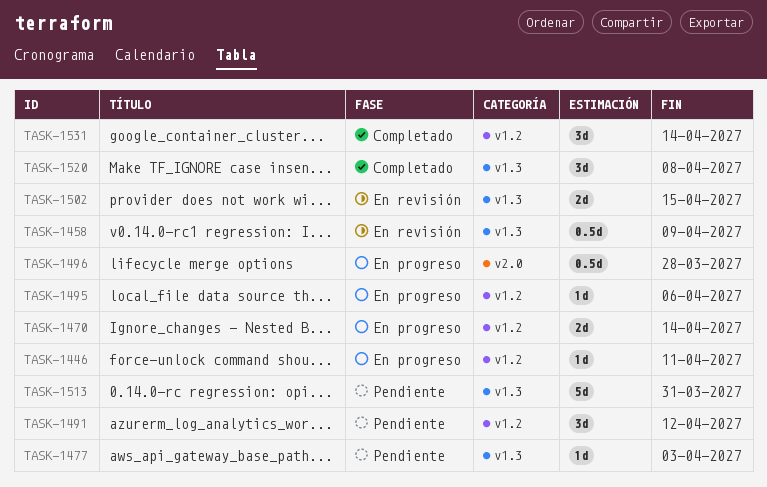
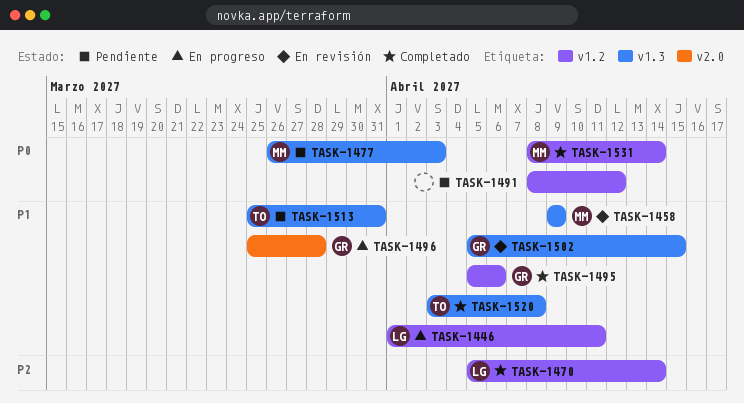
TASK-1470, status: En progreso -> Completado
TASK-1495, status: En progreso -> Completado

